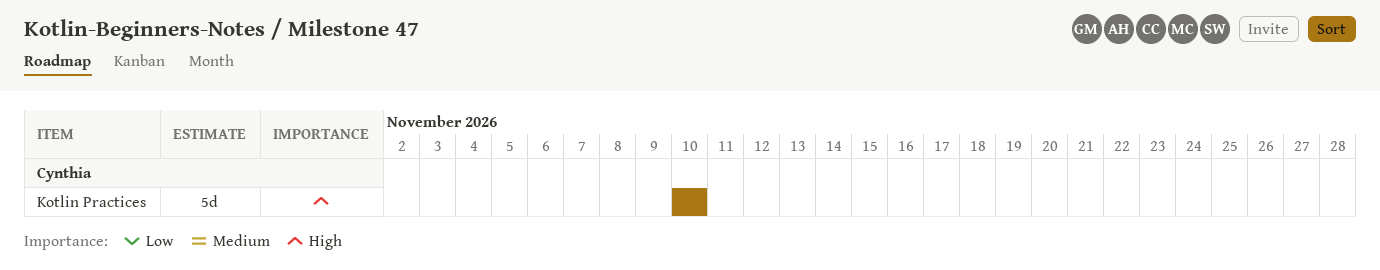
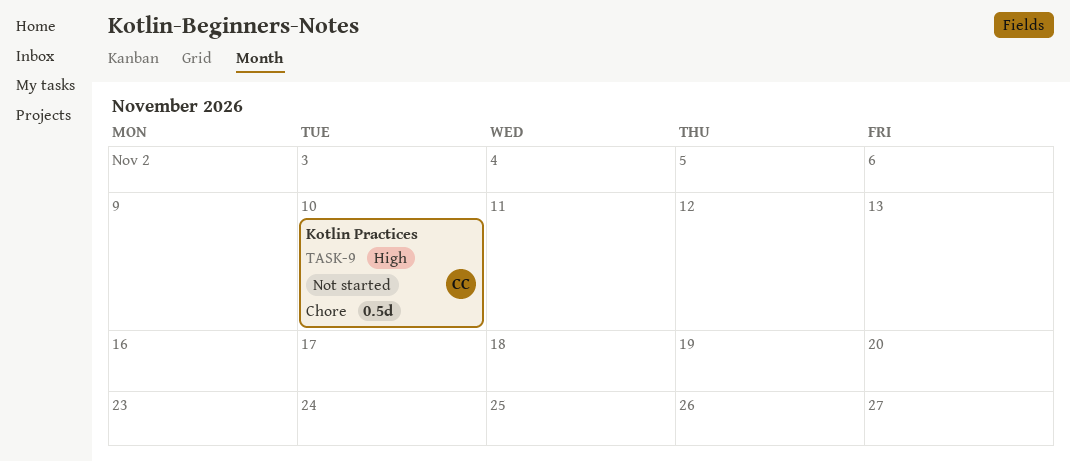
Kotlin Practices, estimate: 5d -> 0.5d

